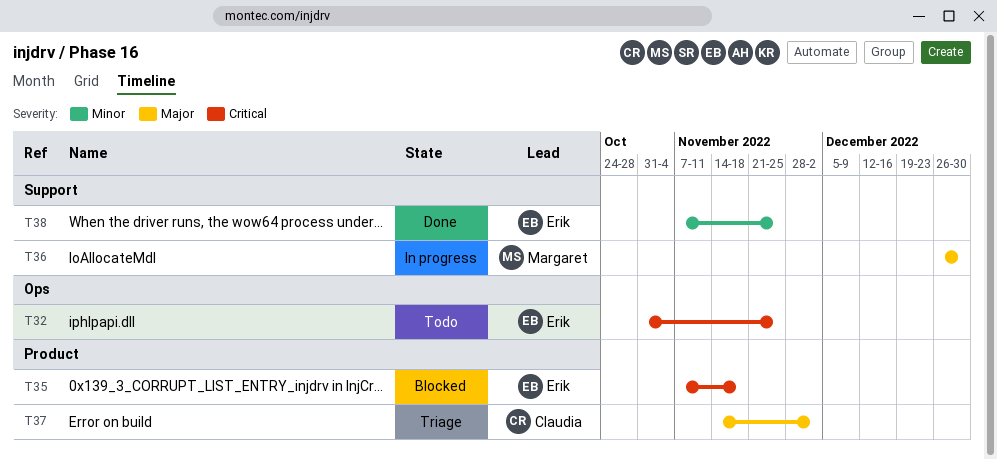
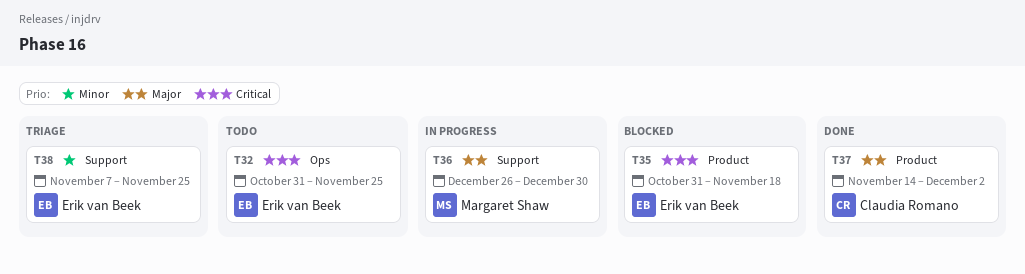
T35, start: Nov 7 -> Oct 31
T37, status: Triage -> Done
T38, status: Done -> Triage

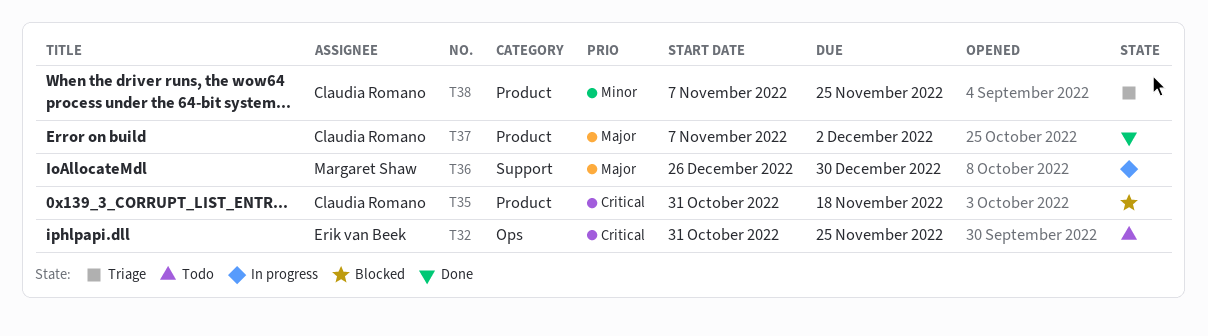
T35, owner: Erik van Beek -> Claudia Romano
T37, start: Nov 14 -> Nov 7
T38, owner: Erik van Beek -> Claudia Romano
T38, label: Support -> Product

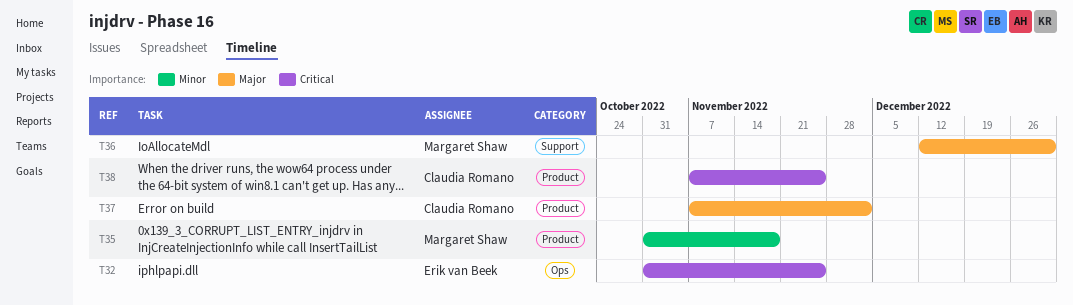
T35, owner: Claudia Romano -> Margaret Shaw
T35, priority: Critical -> Minor
T36, start: Dec 26 -> Dec 12
T38, priority: Minor -> Critical

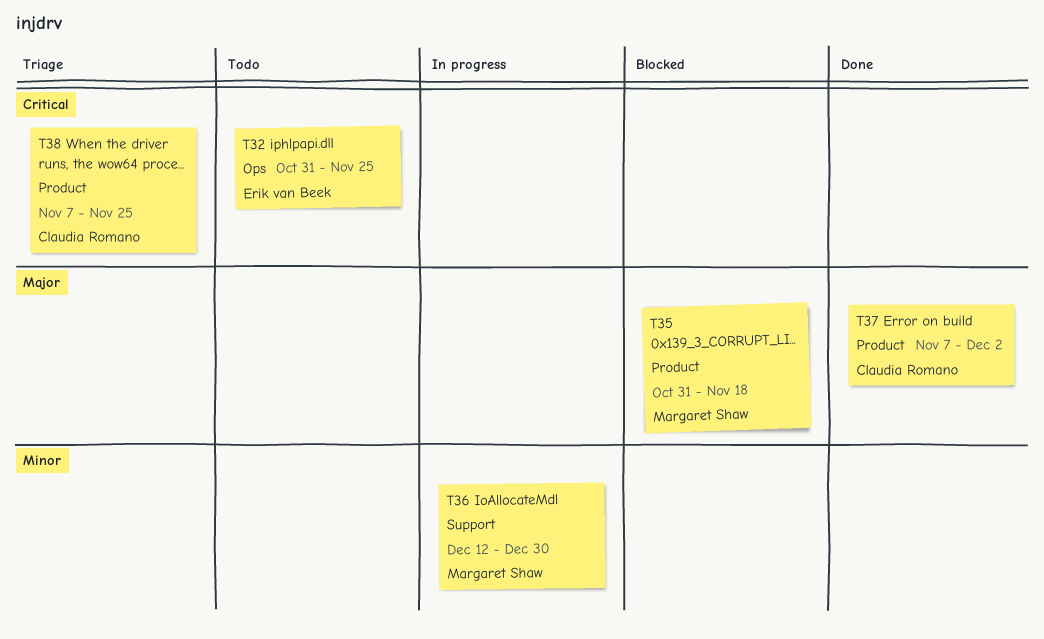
T35, priority: Minor -> Major
T36, priority: Major -> Minor

